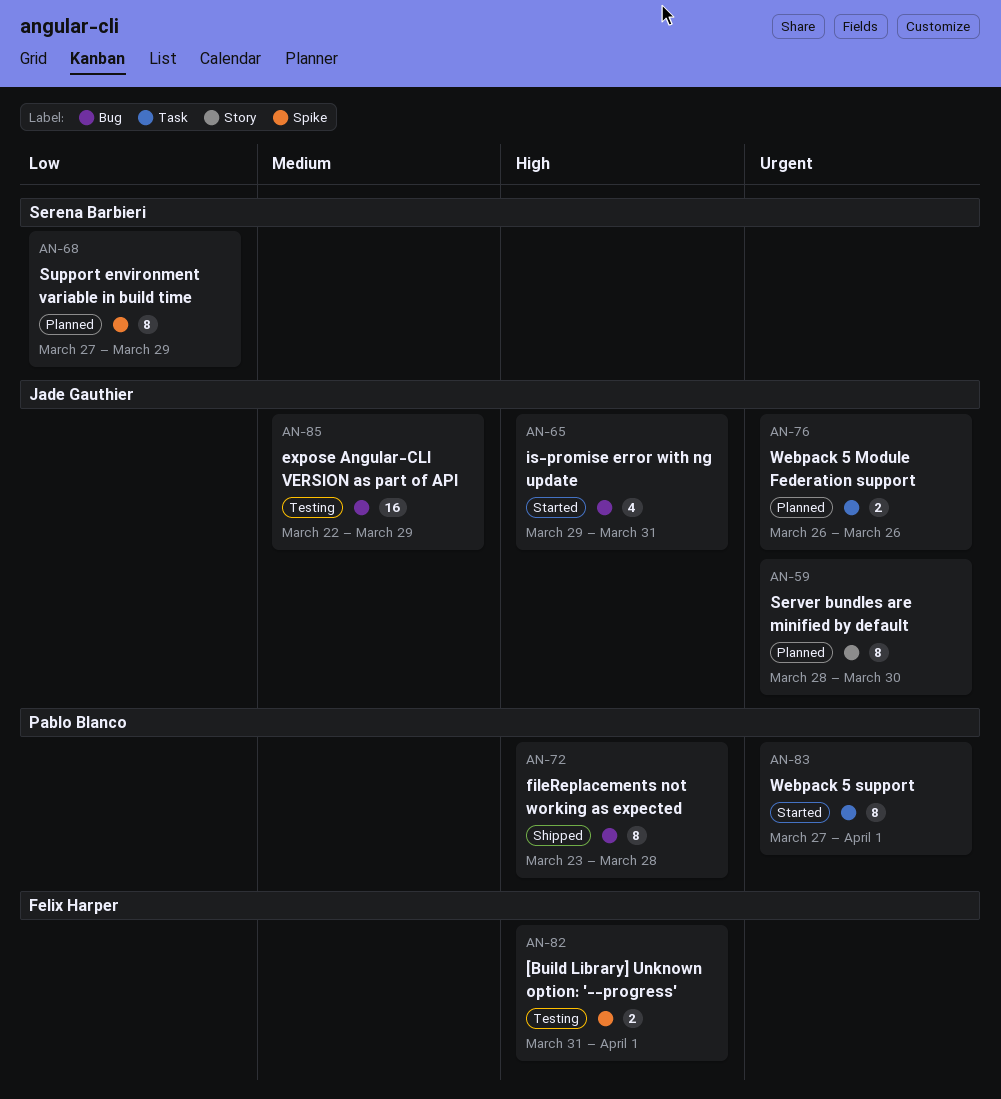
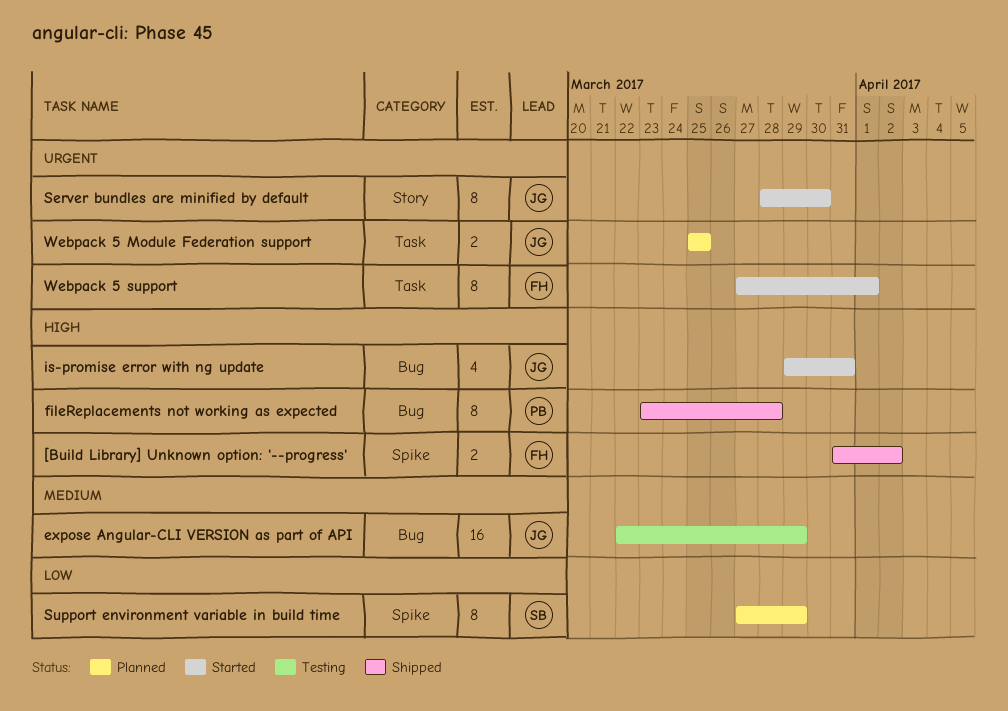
[Build Library] Unknown option: '--progress', status: Testing -> Shipped
[Build Library] Unknown option: '--progress', due: Apr 1 -> Apr 2
Server bundles are minified by default, status: Planned -> Started
Webpack 5 Module Federation support, start: Mar 26 -> Mar 25
Webpack 5 Module Federation support, due: Mar 26 -> Mar 25
Webpack 5 support, owner: Pablo Blanco -> Felix Harper

